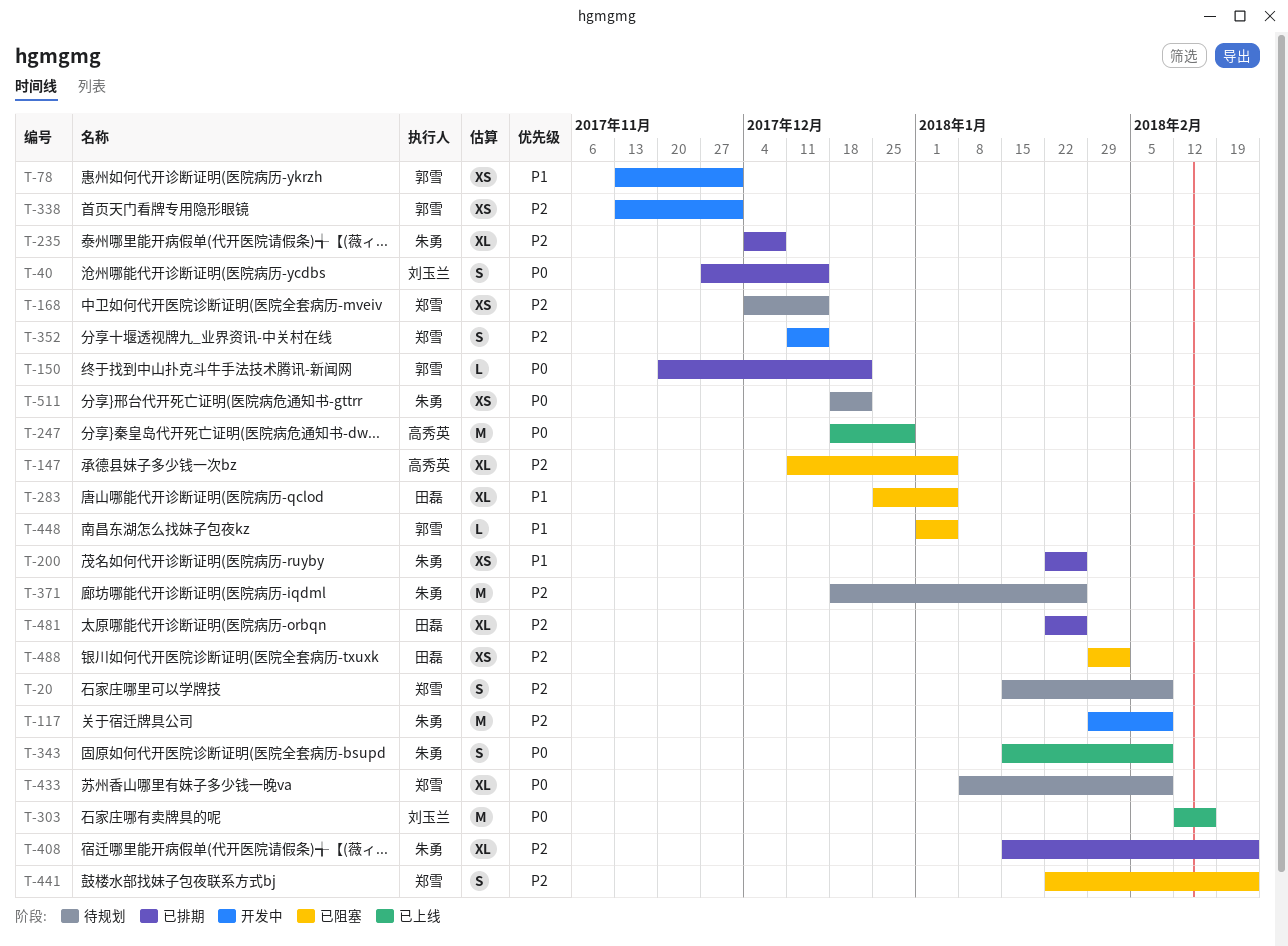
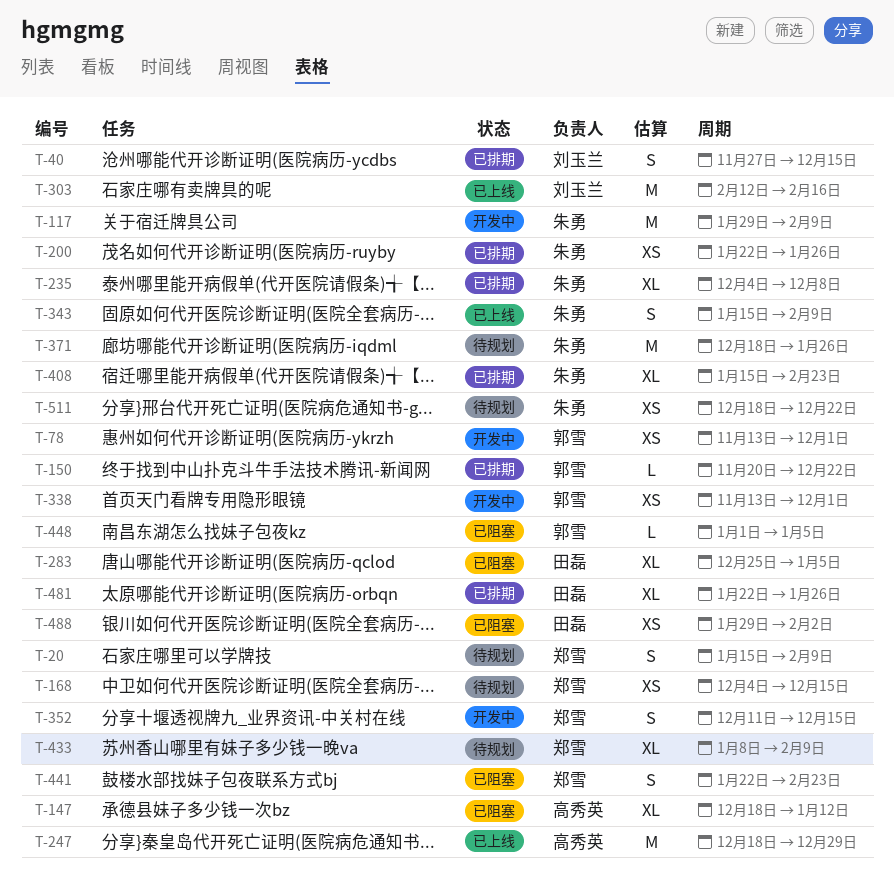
T-147, start: Dec 11 -> Dec 18
T-147, due: Jan 5 -> Jan 12

